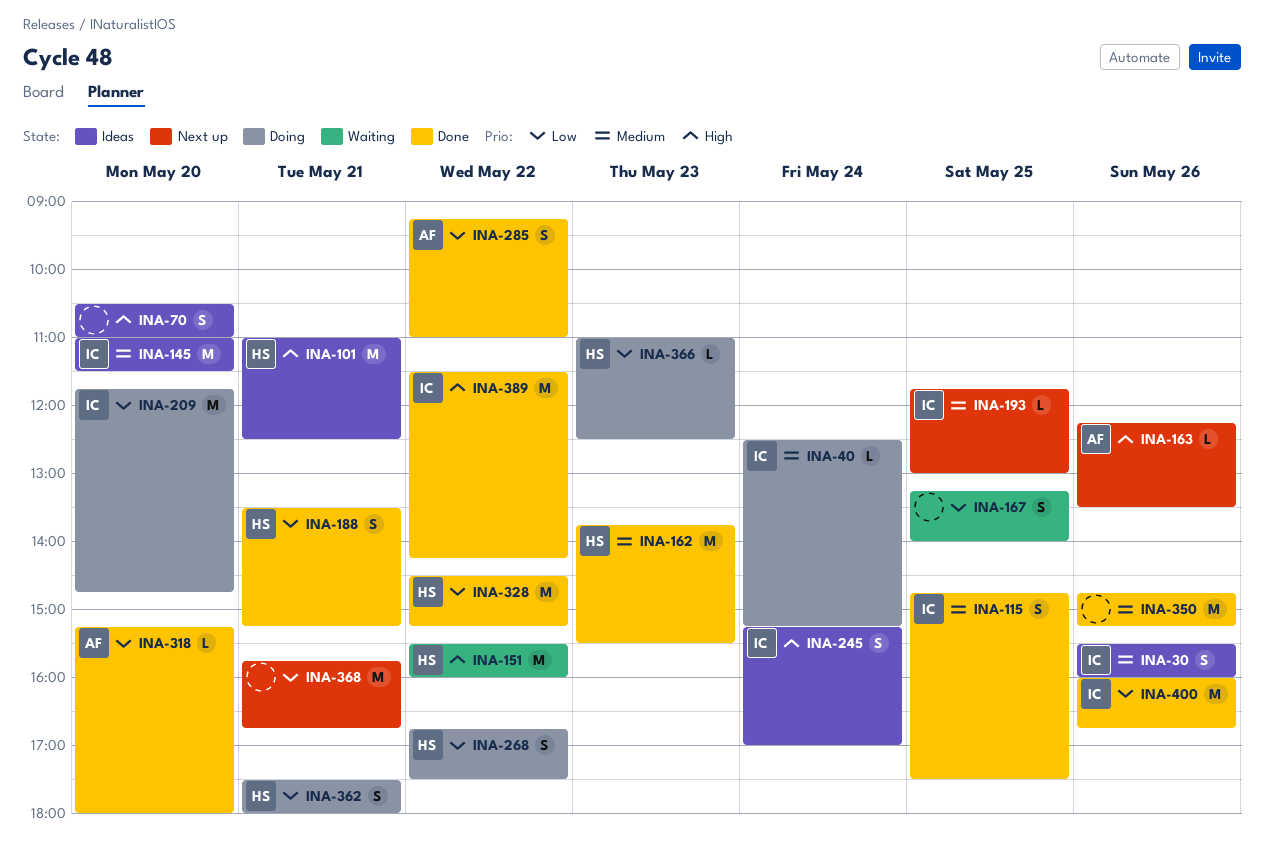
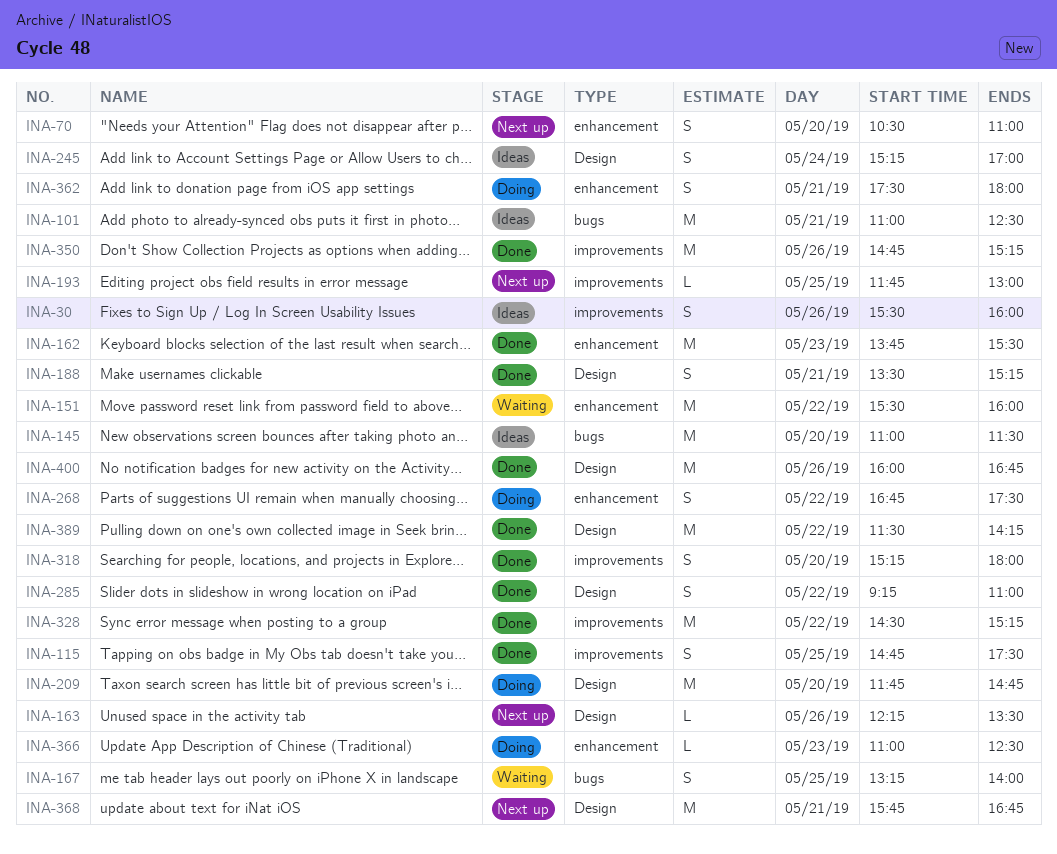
INA-40: present -> none
INA-70, status: Ideas -> Next up
INA-318, estimate: L -> S

